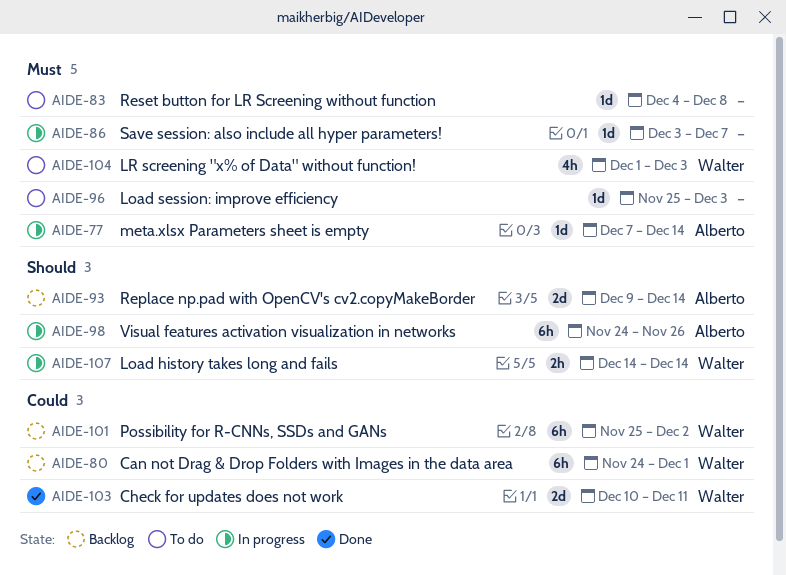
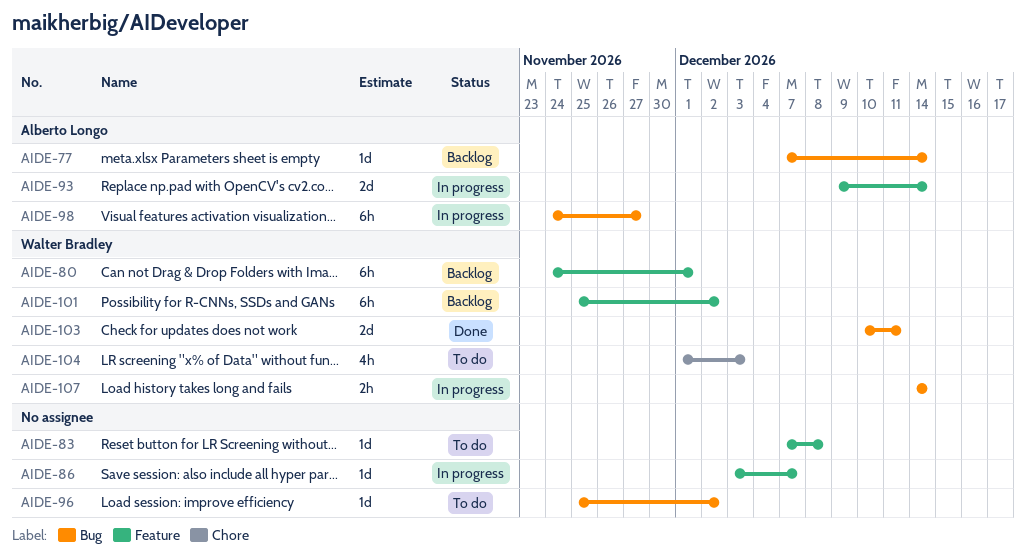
AIDE-77, status: In progress -> Backlog
AIDE-83, start: Dec 4 -> Dec 7
AIDE-93, status: Backlog -> In progress
AIDE-96, due: Dec 3 -> Dec 2
AIDE-98, due: Nov 26 -> Nov 27

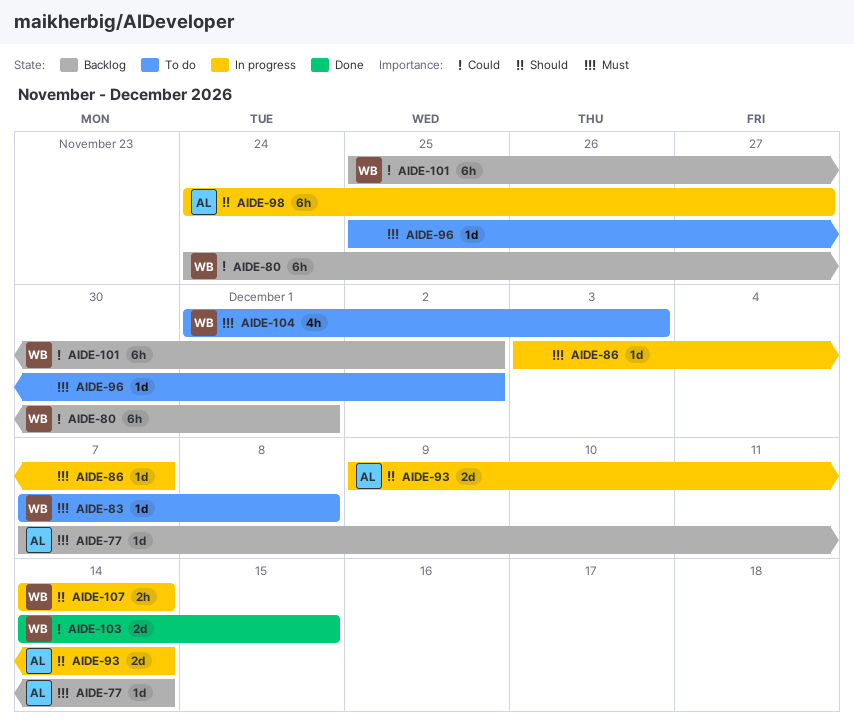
AIDE-83, owner: none -> Walter Bradley
AIDE-103, start: Dec 10 -> Dec 14
AIDE-103, due: Dec 11 -> Dec 15

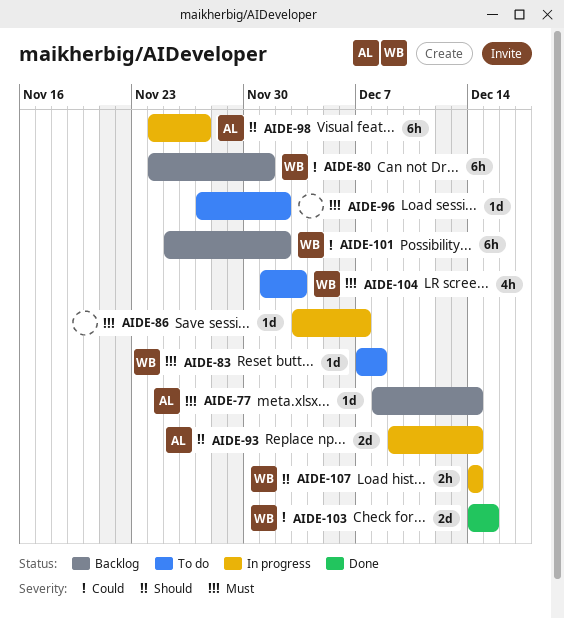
AIDE-77, start: Dec 7 -> Dec 8
AIDE-96, start: Nov 25 -> Nov 27

